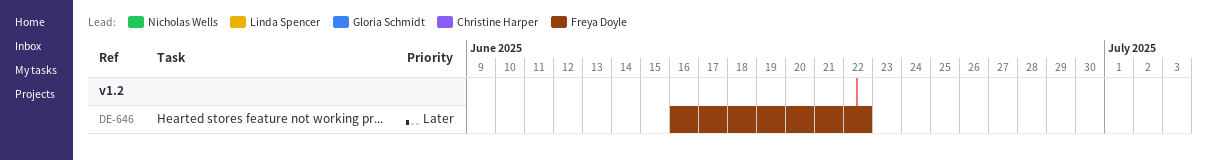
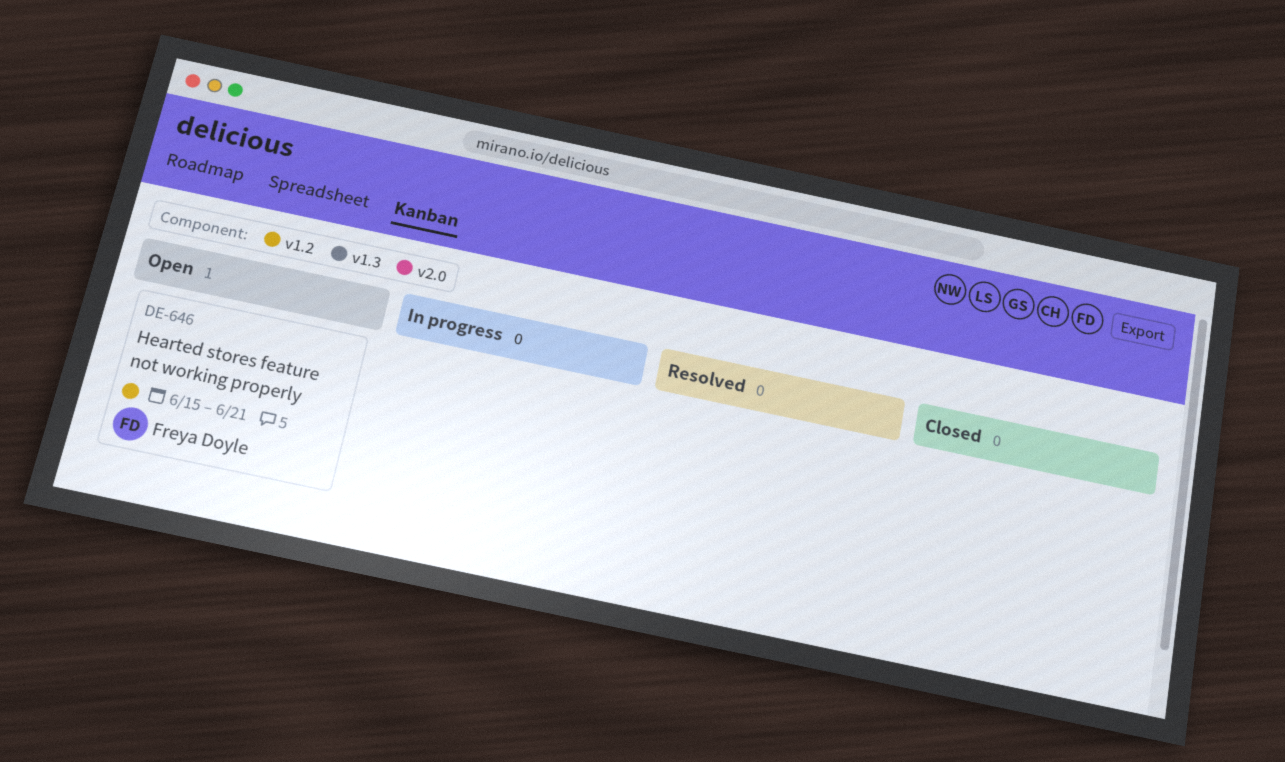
DE-646, start: Jun 16 -> Jun 15
DE-646, due: Jun 22 -> Jun 21

